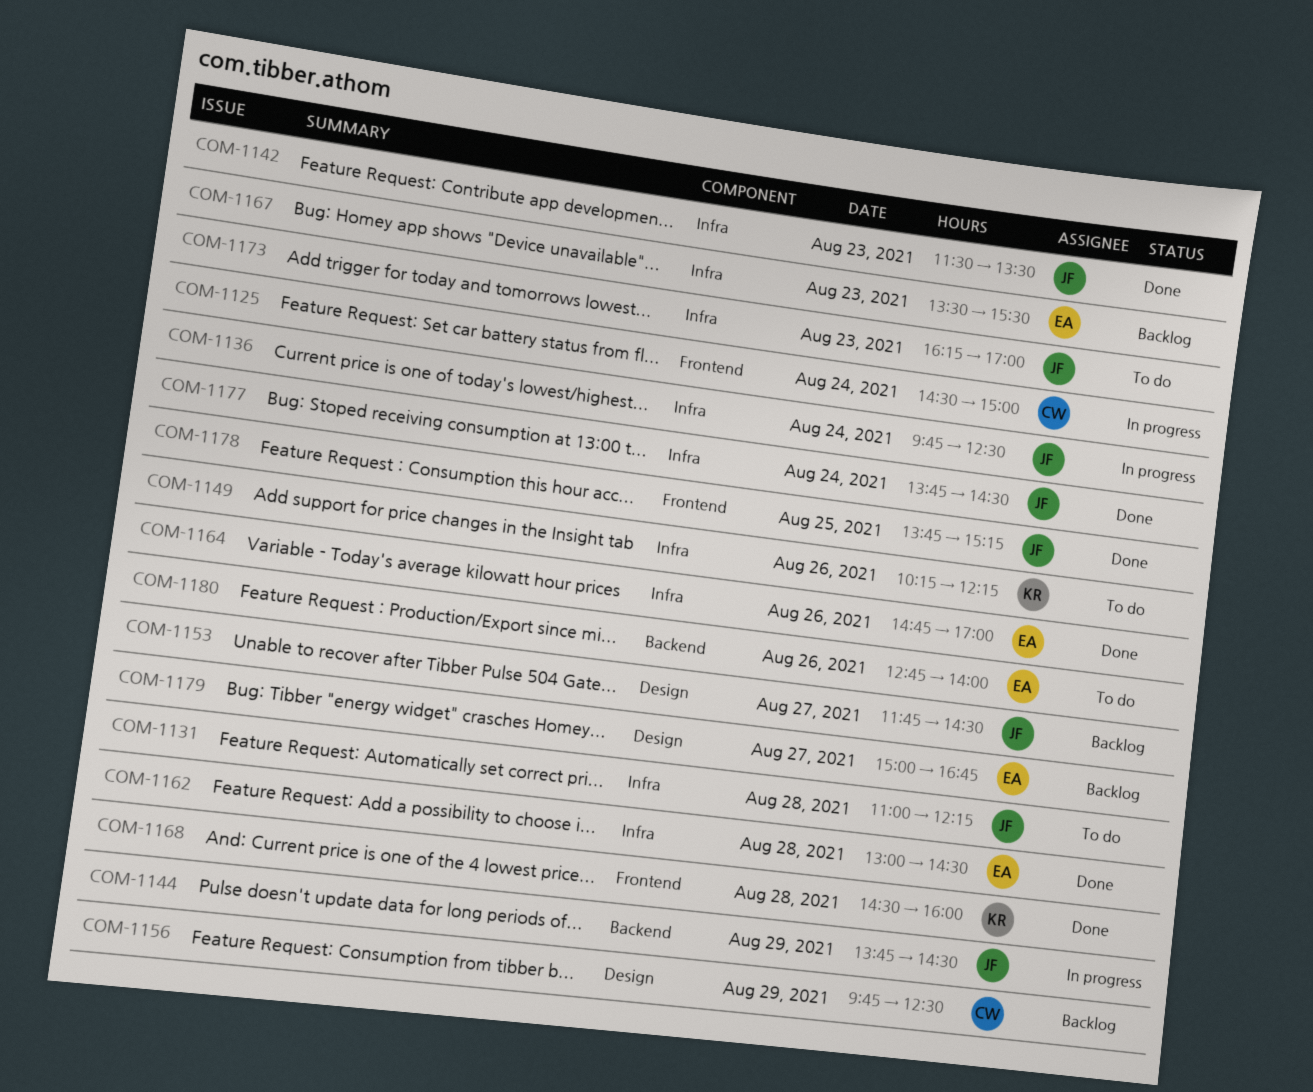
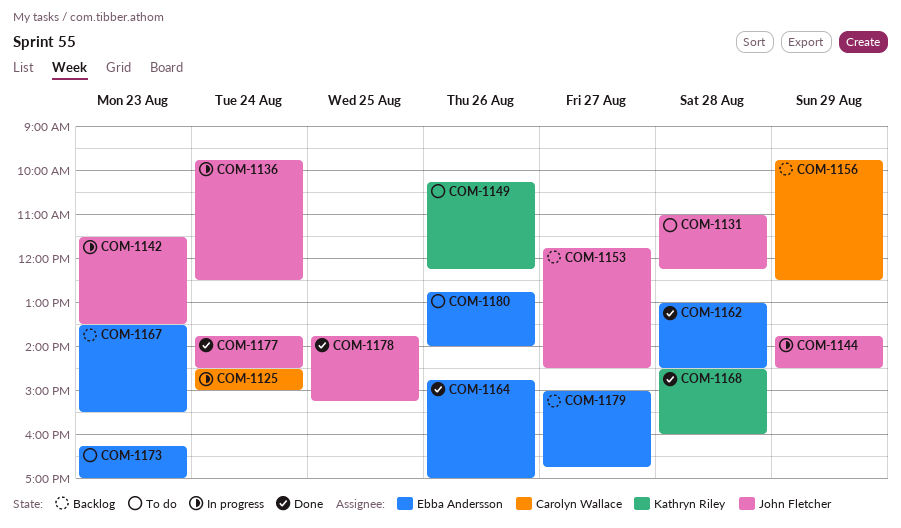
COM-1142, status: Done -> In progress
COM-1173, owner: John Fletcher -> Ebba Andersson

